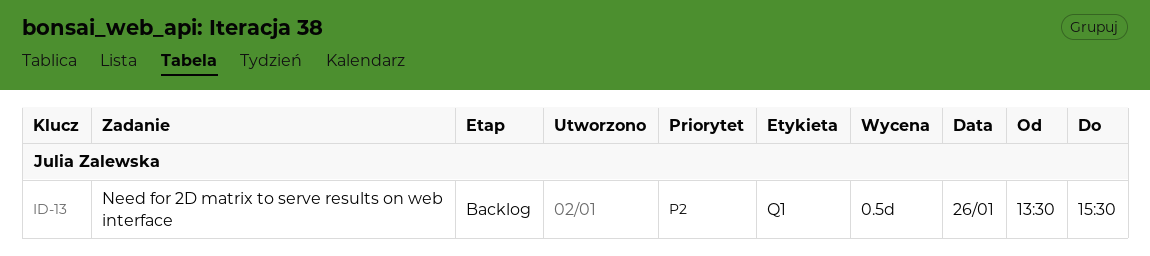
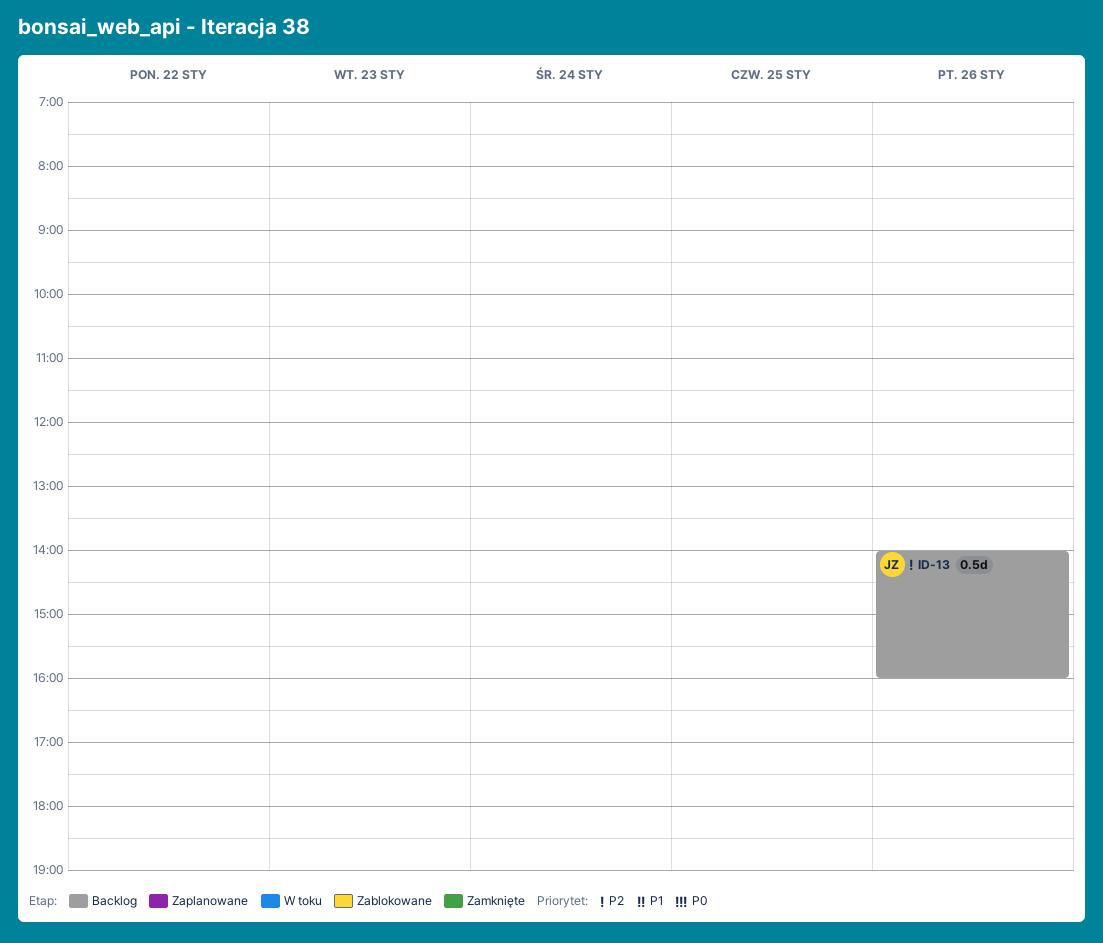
ID-13, begins: 13:30 -> 14:00
ID-13, ends: 15:30 -> 16:00

